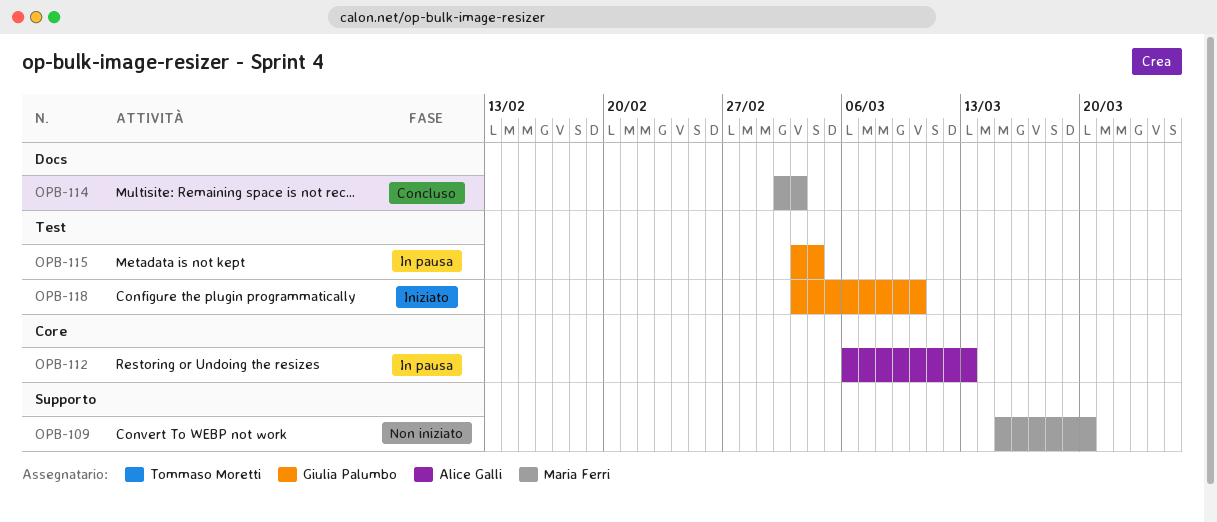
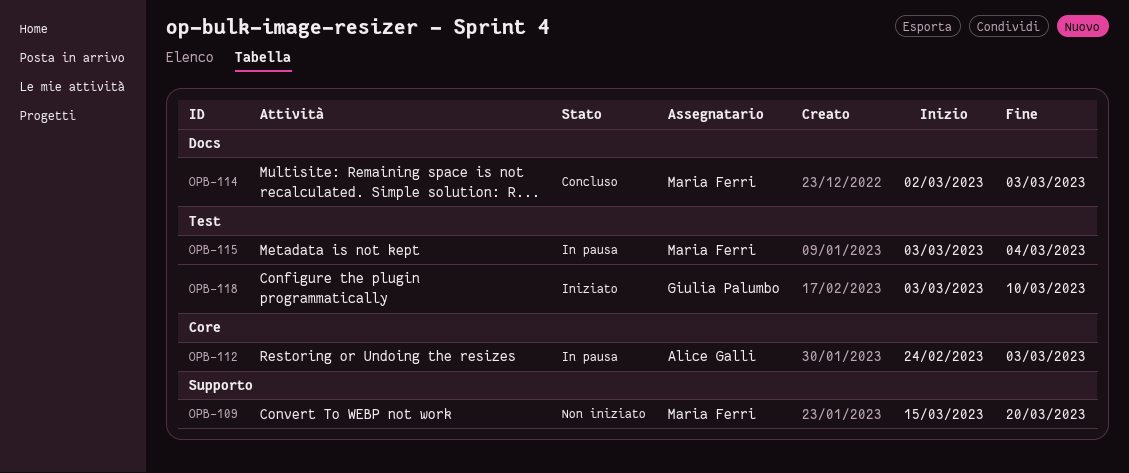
OPB-112, start: Mar 6 -> Feb 24
OPB-112, due: Mar 13 -> Mar 3
OPB-115, owner: Giulia Palumbo -> Maria Ferri

